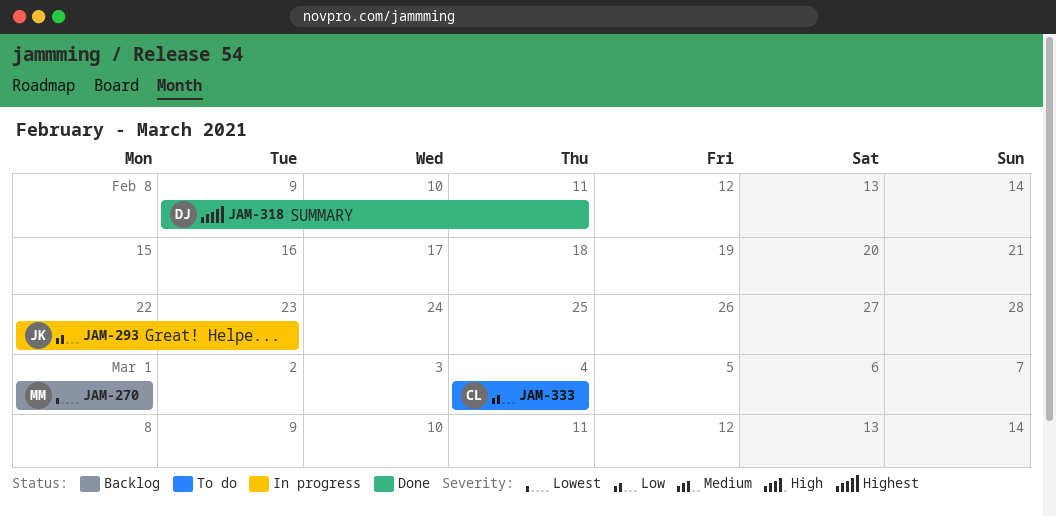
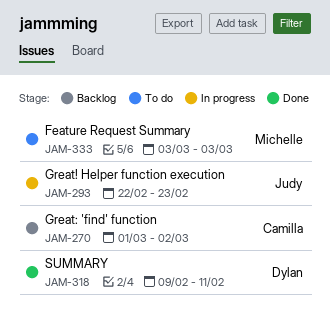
JAM-270, owner: Michelle -> Camilla
JAM-270, due: Mar 1 -> Mar 2
JAM-333, owner: Camilla -> Michelle
JAM-333, start: Mar 4 -> Mar 3
JAM-333, due: Mar 4 -> Mar 3

